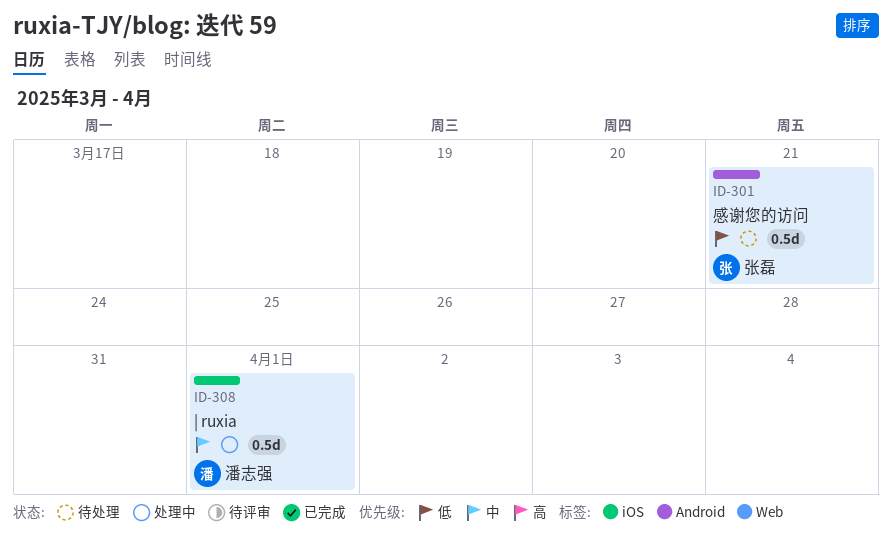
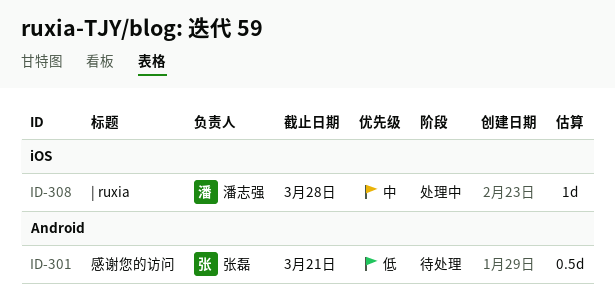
ID-308, estimate: 0.5d -> 1d
ID-308, due: Apr 1 -> Mar 28

